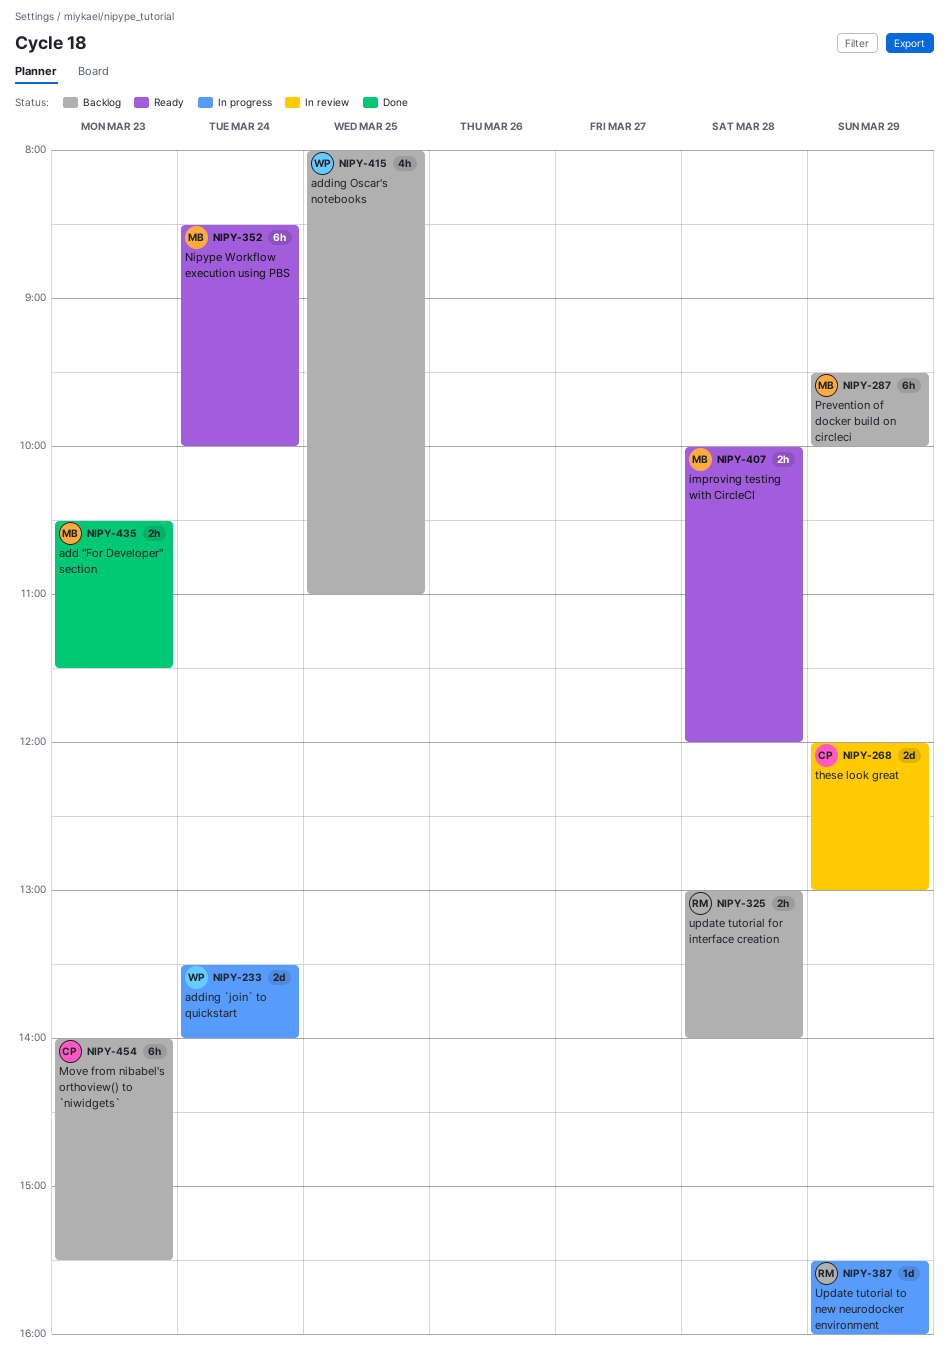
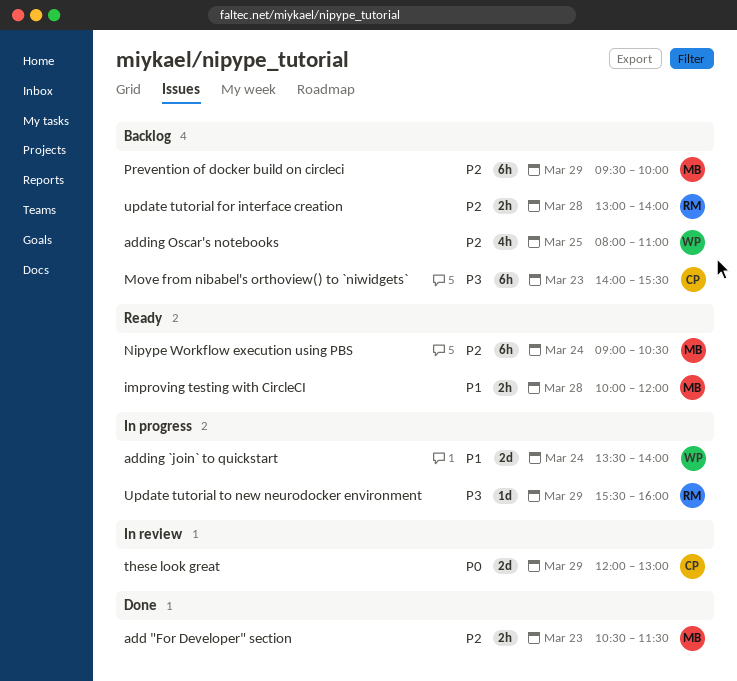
Nipype Workflow execution using PBS, begins: 08:30 -> 09:00
Nipype Workflow execution using PBS, ends: 10:00 -> 10:30

